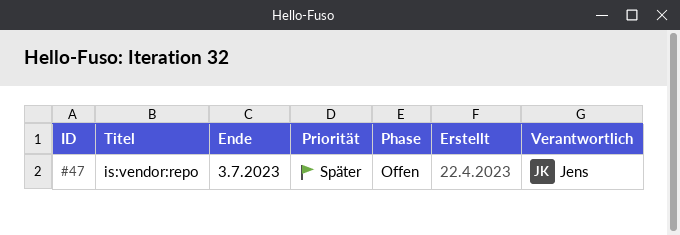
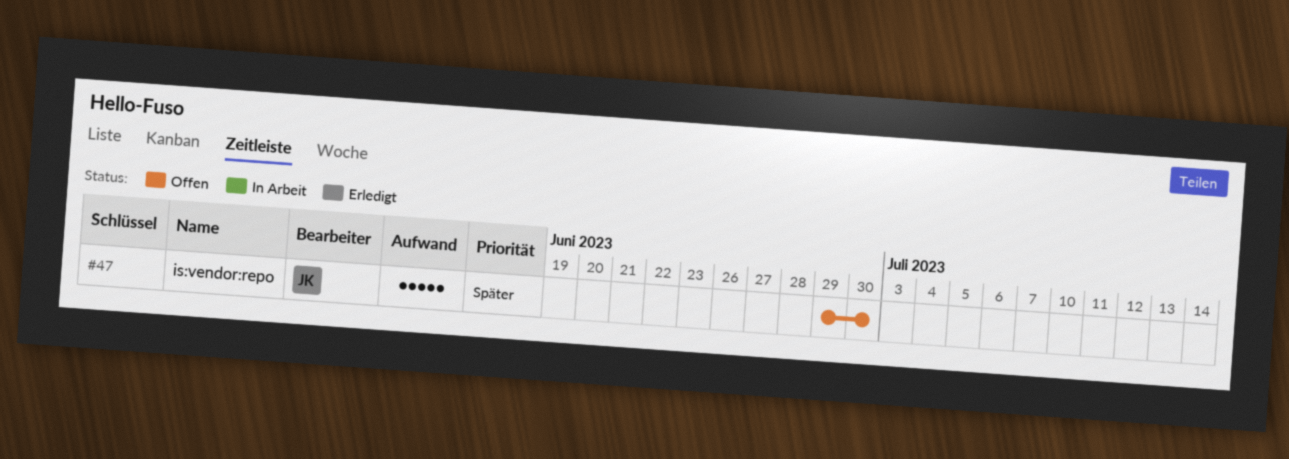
#47, due: Jul 3 -> Jun 30

